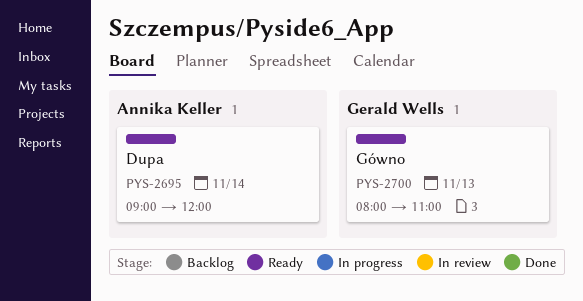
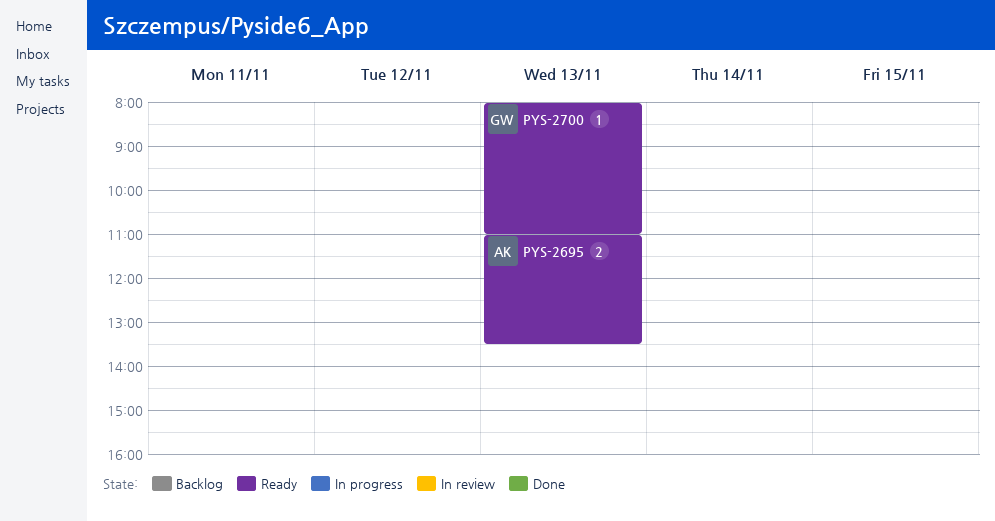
PYS-2695, day: Nov 14 -> Nov 13
PYS-2695, begins: 09:00 -> 11:00
PYS-2695, ends: 12:00 -> 13:30

